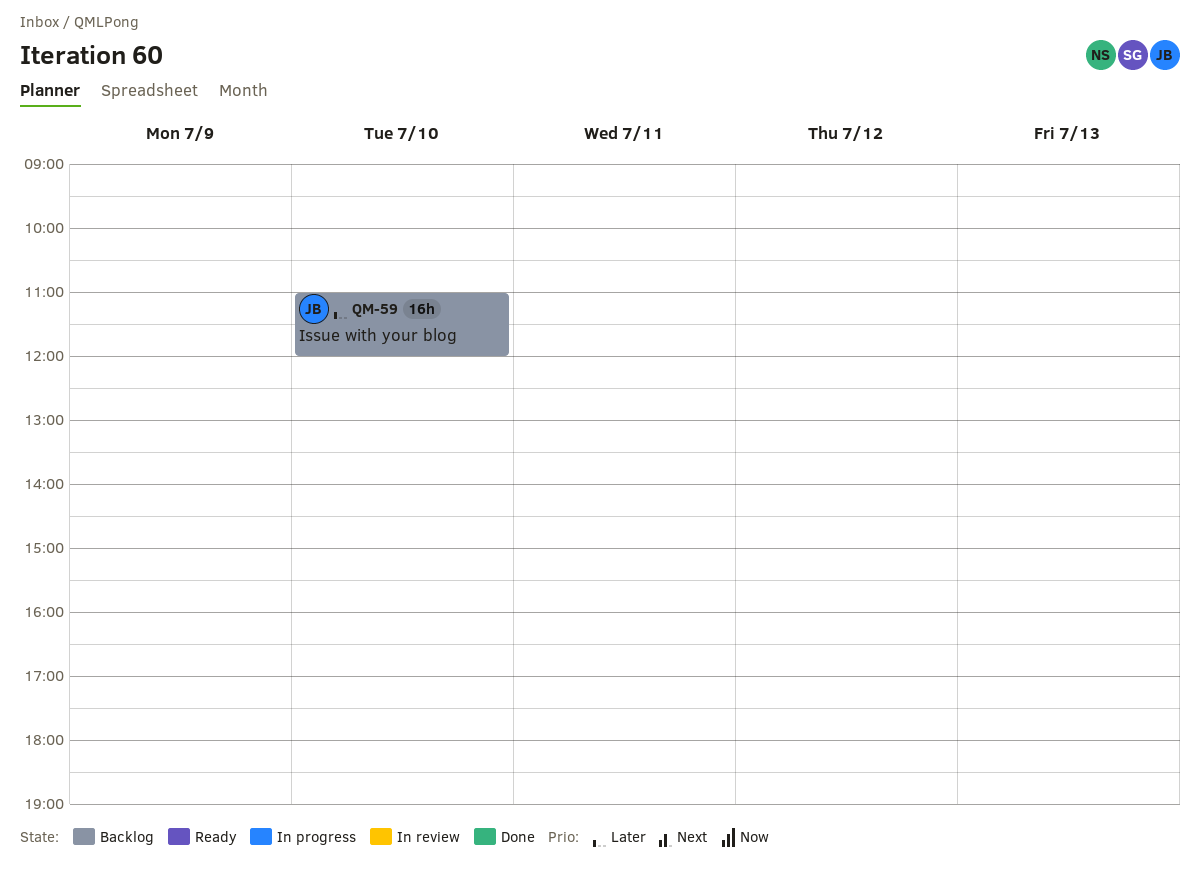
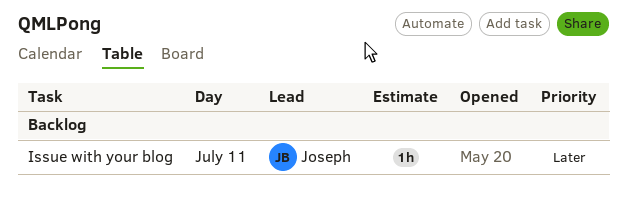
Issue with your blog, estimate: 16h -> 1h
Issue with your blog, day: Jul 10 -> Jul 11

